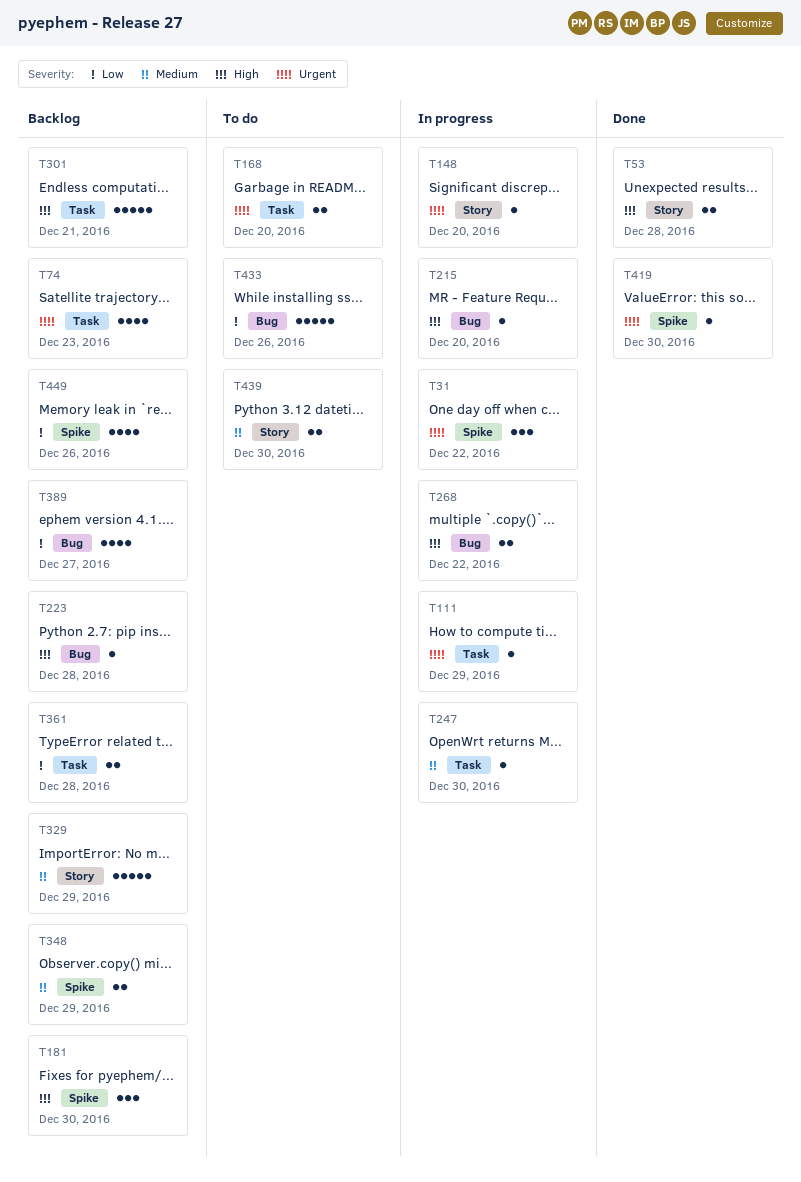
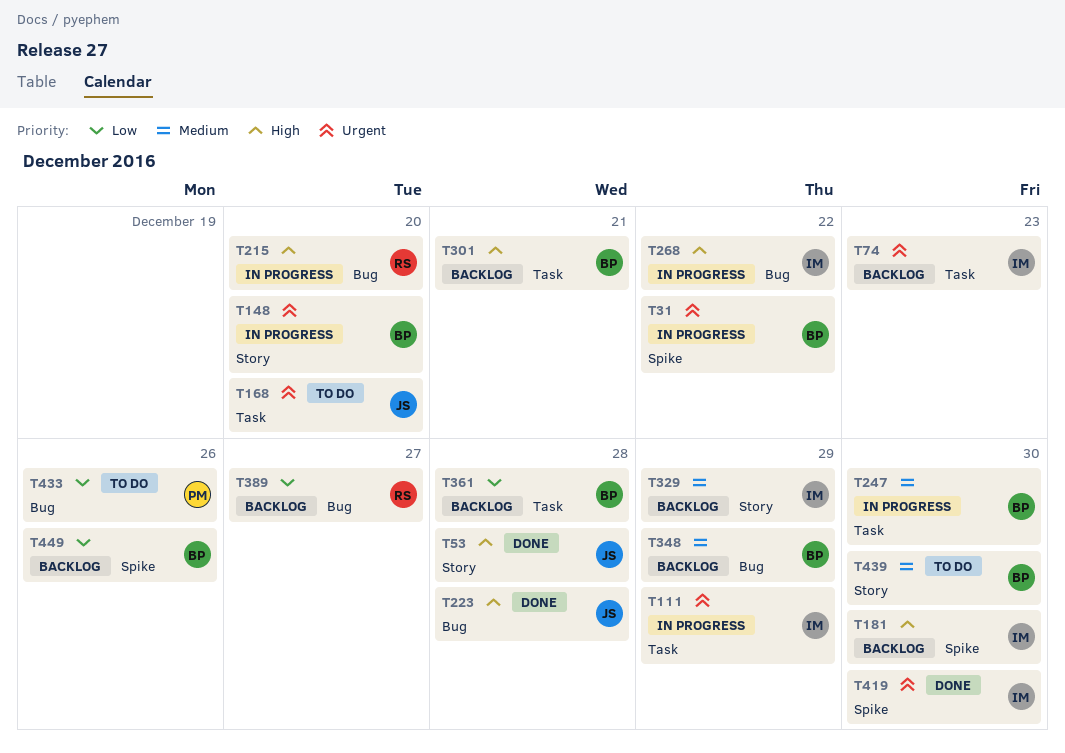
T223, status: Backlog -> Done
T348, label: Spike -> Bug

